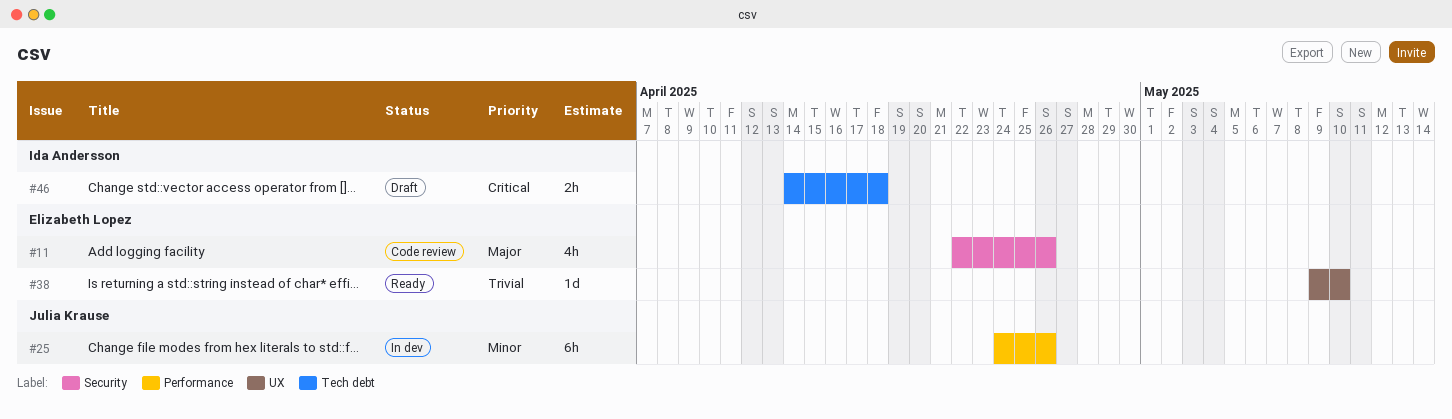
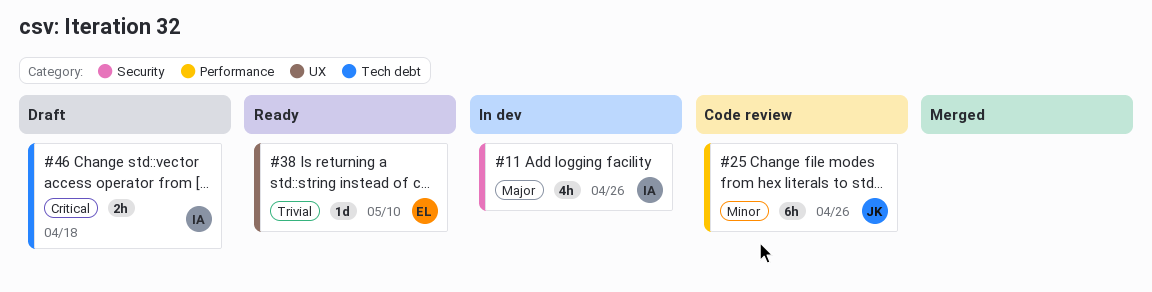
#11, status: Code review -> In dev
#11, owner: Elizabeth Lopez -> Ida Andersson
#25, status: In dev -> Code review

